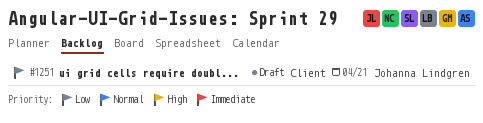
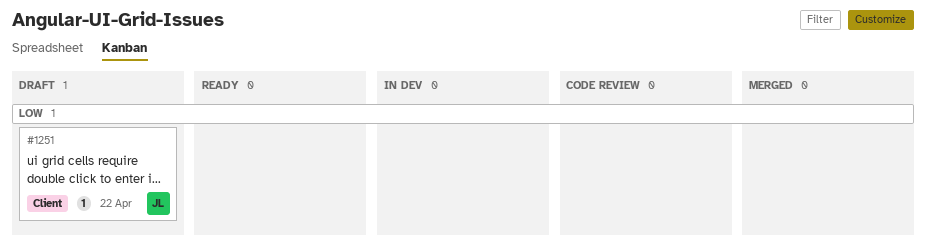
#1251, due: Apr 21 -> Apr 22

